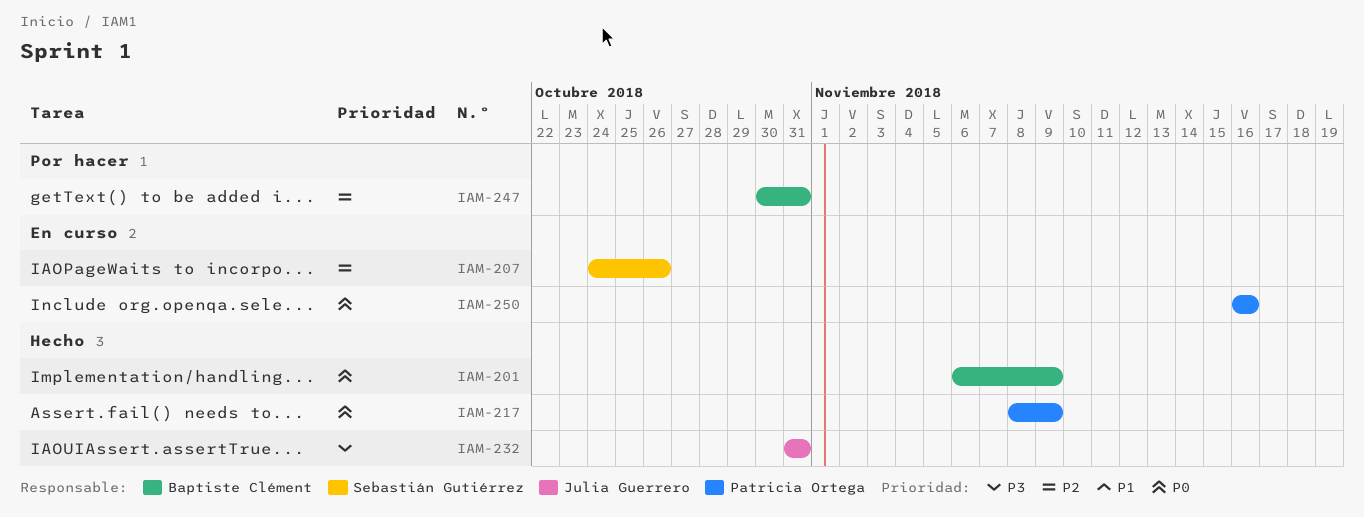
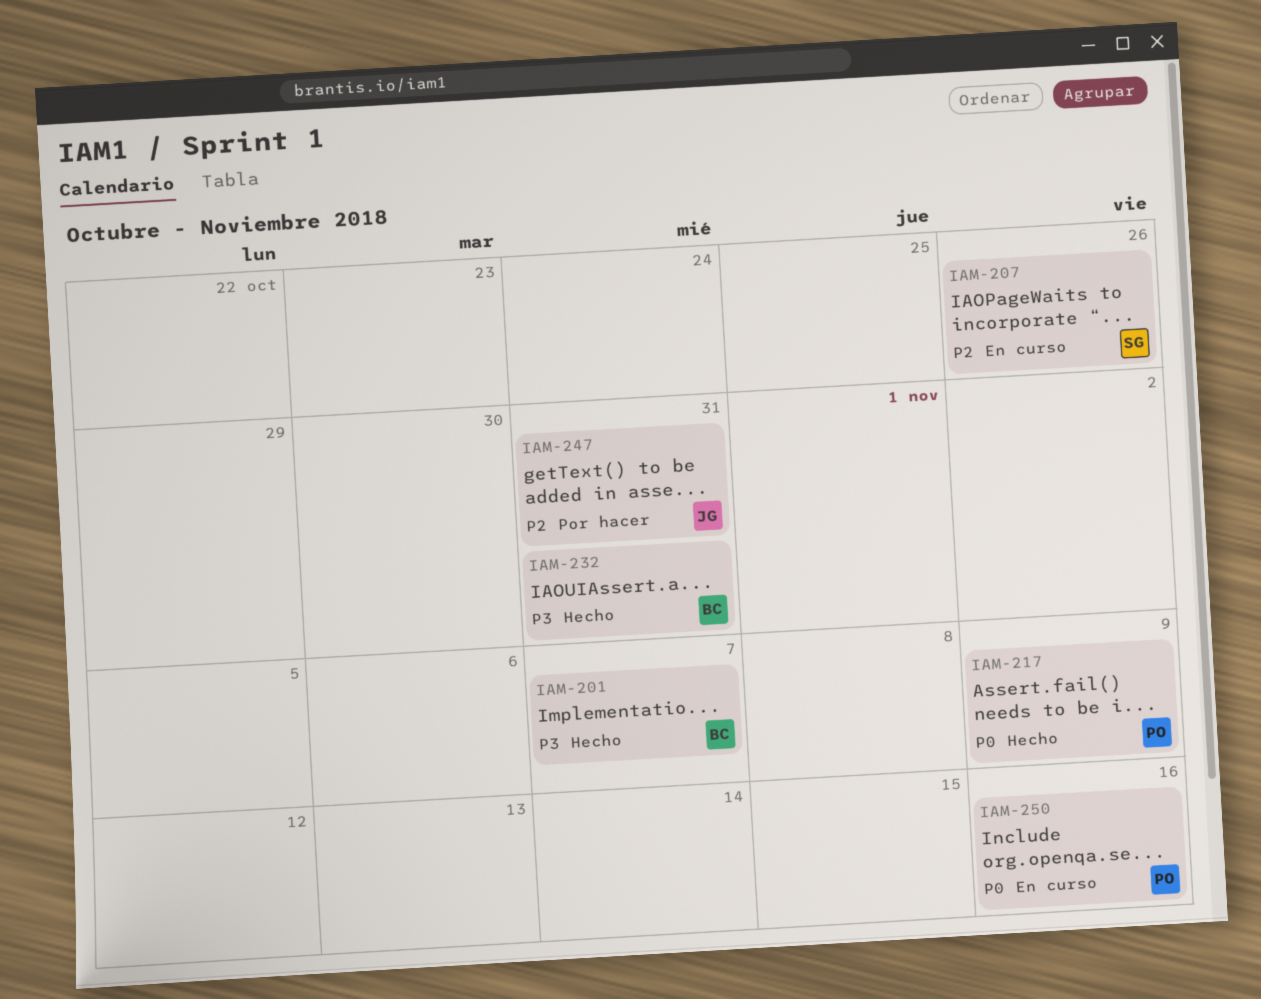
IAM-201, priority: P0 -> P3
IAM-201, due: Nov 9 -> Nov 7
IAM-232, owner: Julia Guerrero -> Baptiste Clément
IAM-247, owner: Baptiste Clément -> Julia Guerrero

